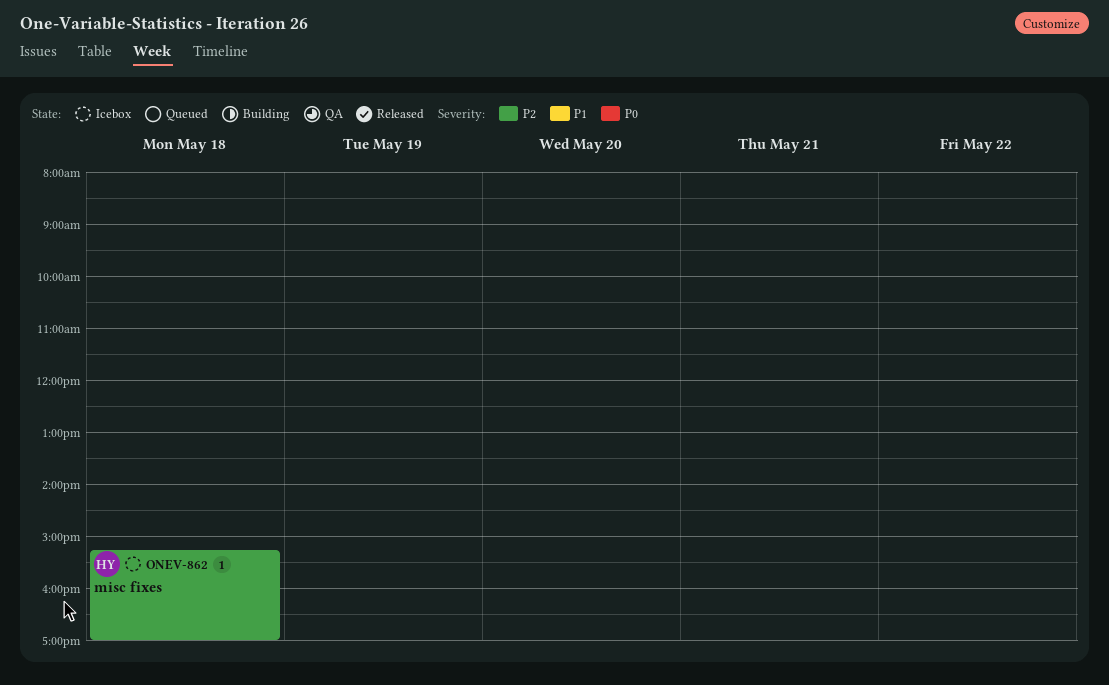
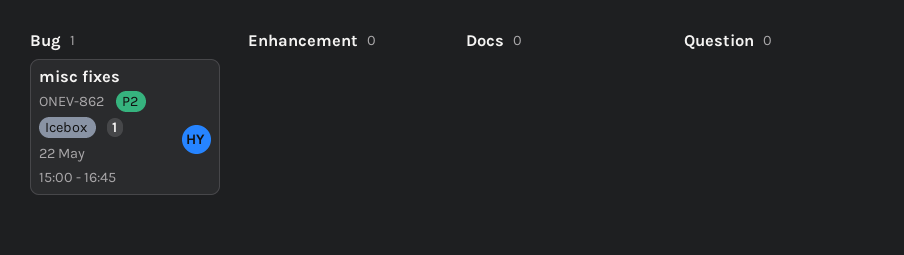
ONEV-862, day: May 18 -> May 22
ONEV-862, begins: 15:15 -> 15:00
ONEV-862, ends: 17:00 -> 16:45

